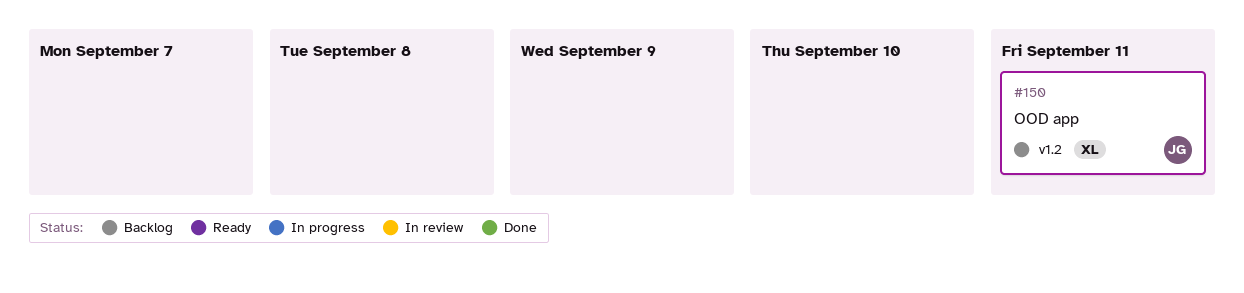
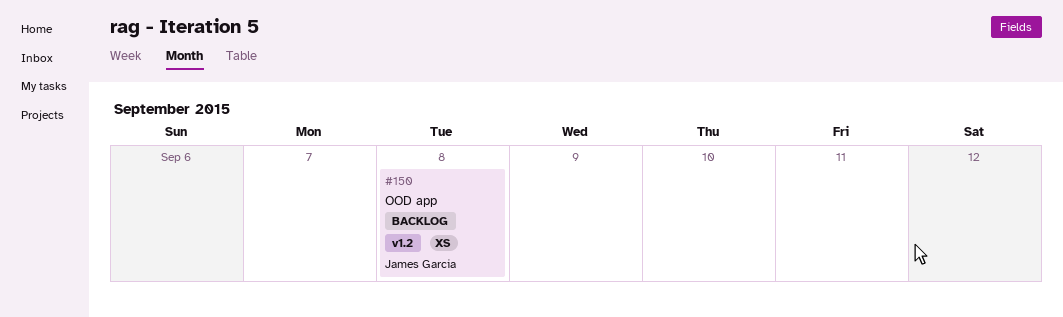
#150, estimate: XL -> XS
#150, due: Sep 11 -> Sep 8

